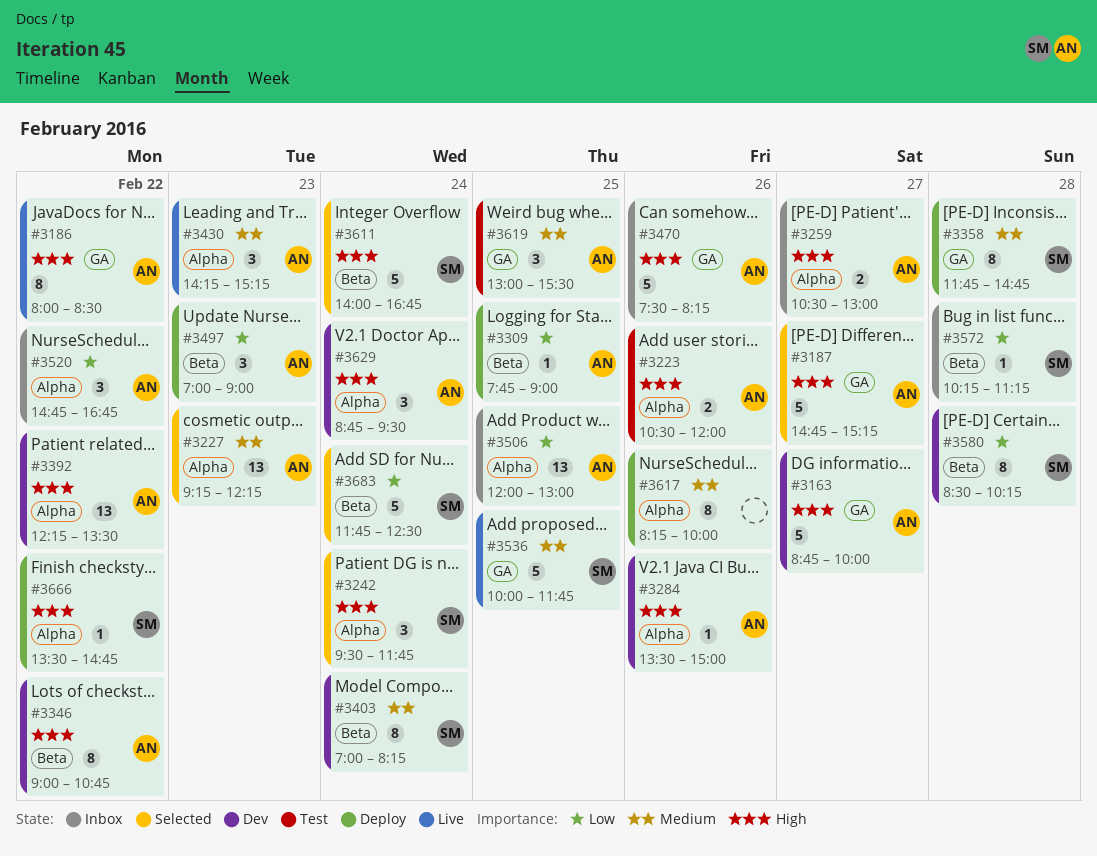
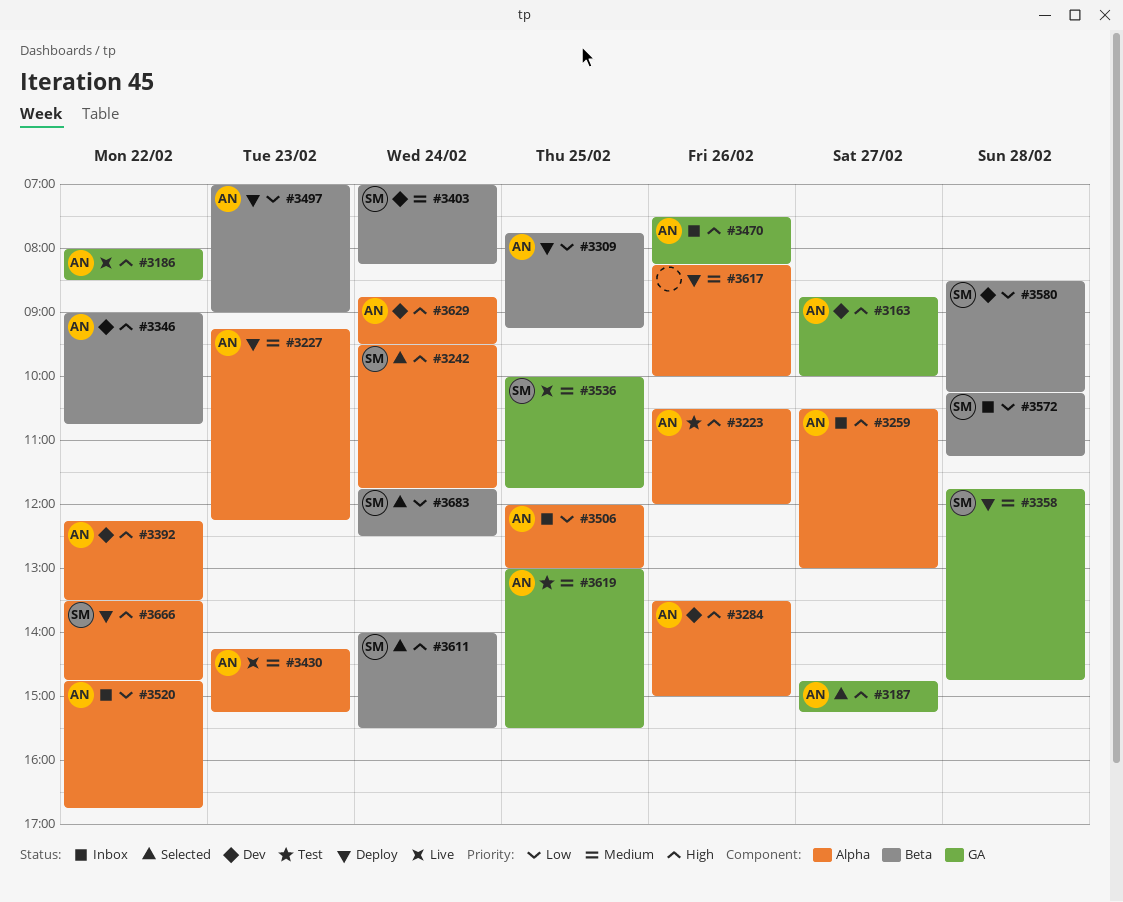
#3227, status: Selected -> Deploy
#3309, ends: 09:00 -> 09:15
#3611, ends: 16:45 -> 15:30

